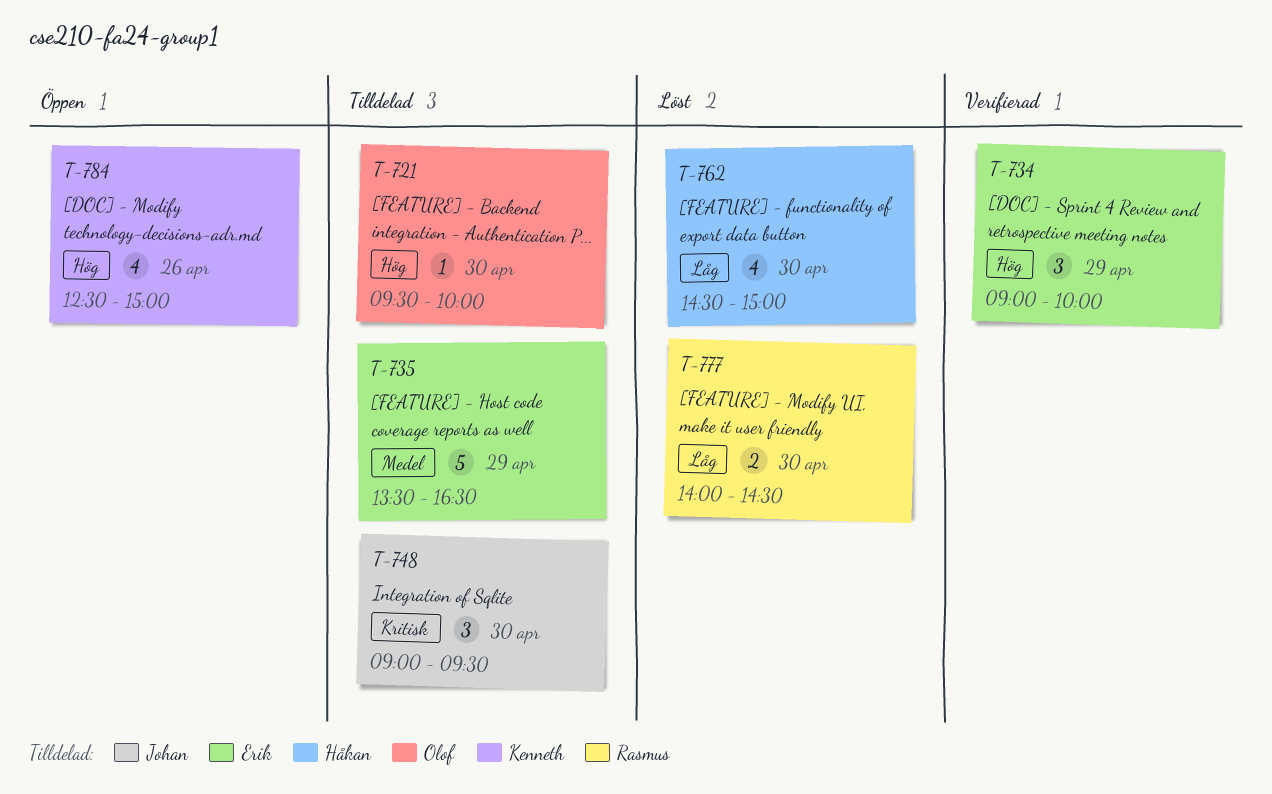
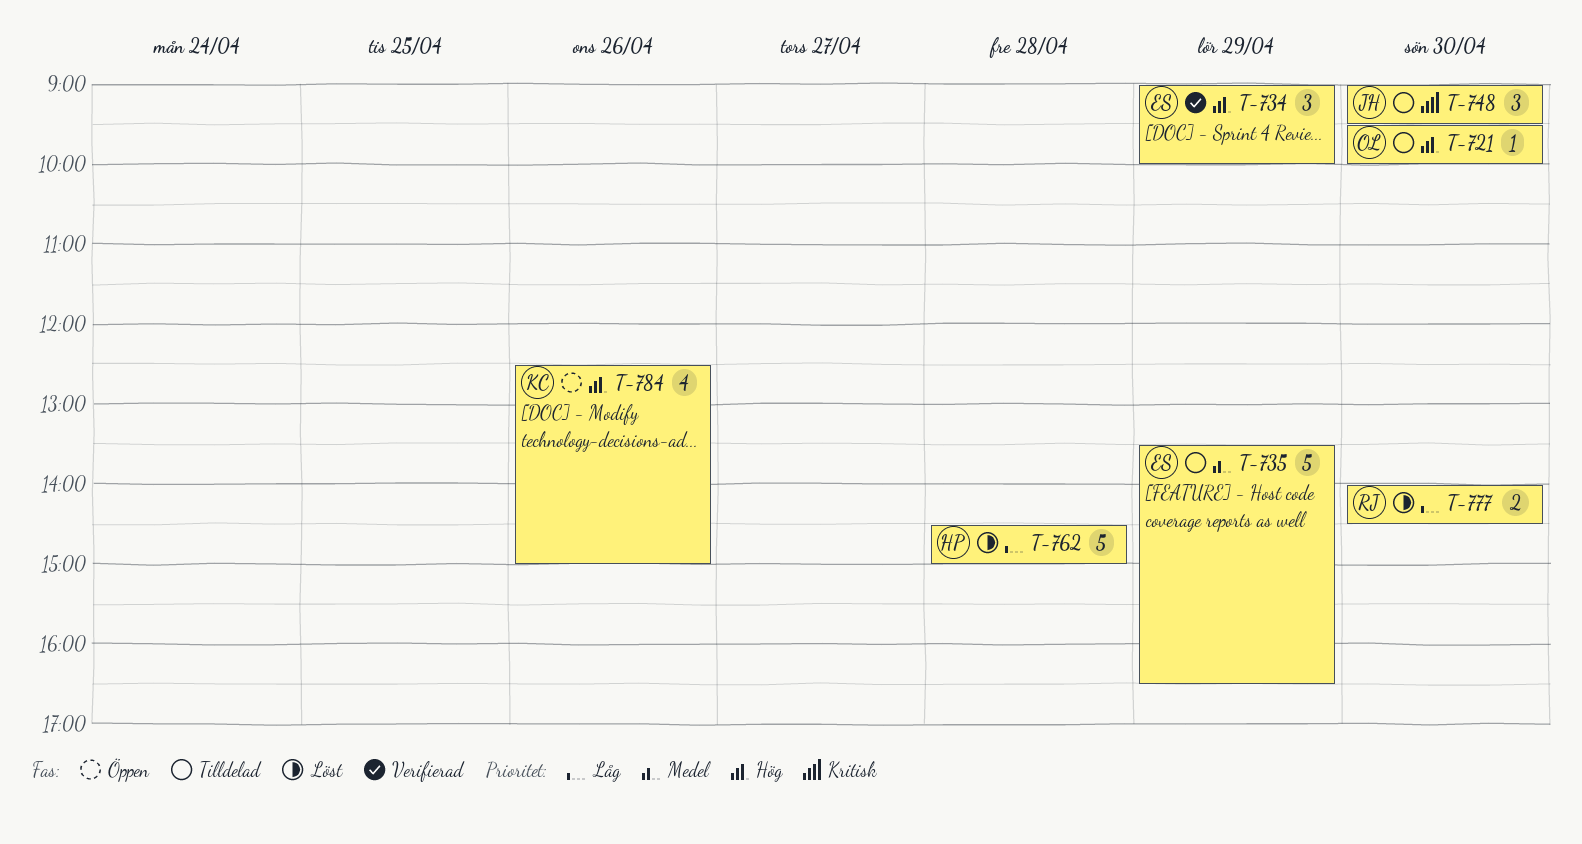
T-762, estimate: 4 -> 5
T-762, day: Apr 30 -> Apr 28

